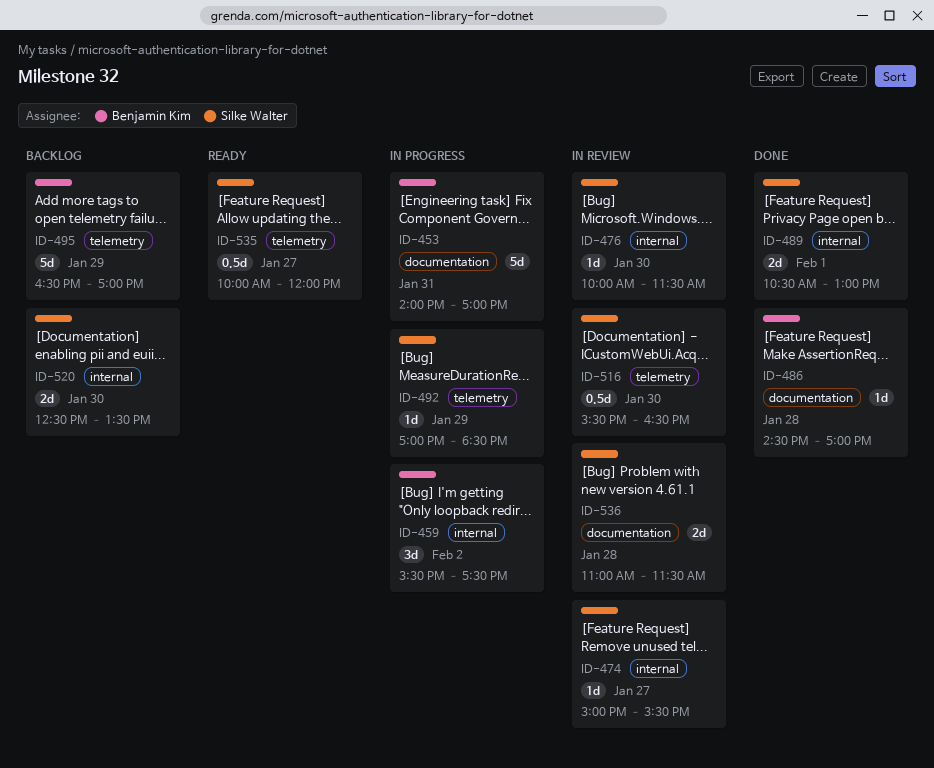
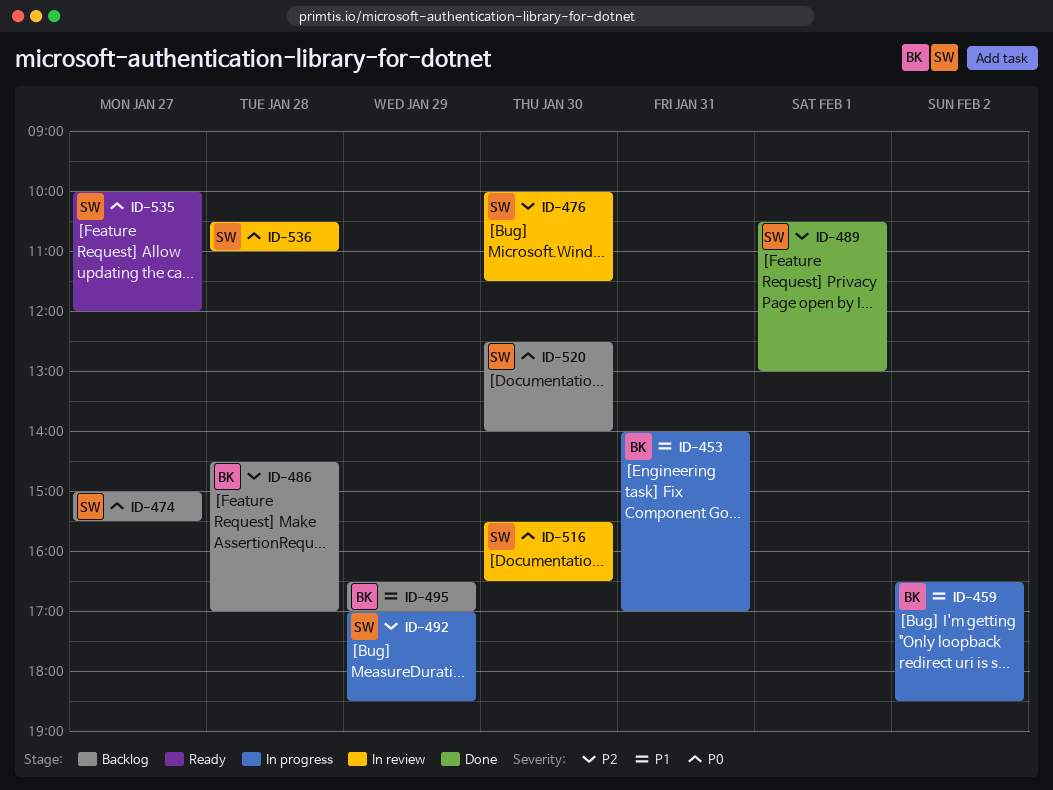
ID-459, begins: 15:30 -> 16:30
ID-459, ends: 17:30 -> 18:30
ID-474, status: In review -> Backlog
ID-486, status: Done -> Backlog
ID-520, ends: 13:30 -> 14:00
ID-536, begins: 11:00 -> 10:30
ID-536, ends: 11:30 -> 11:00

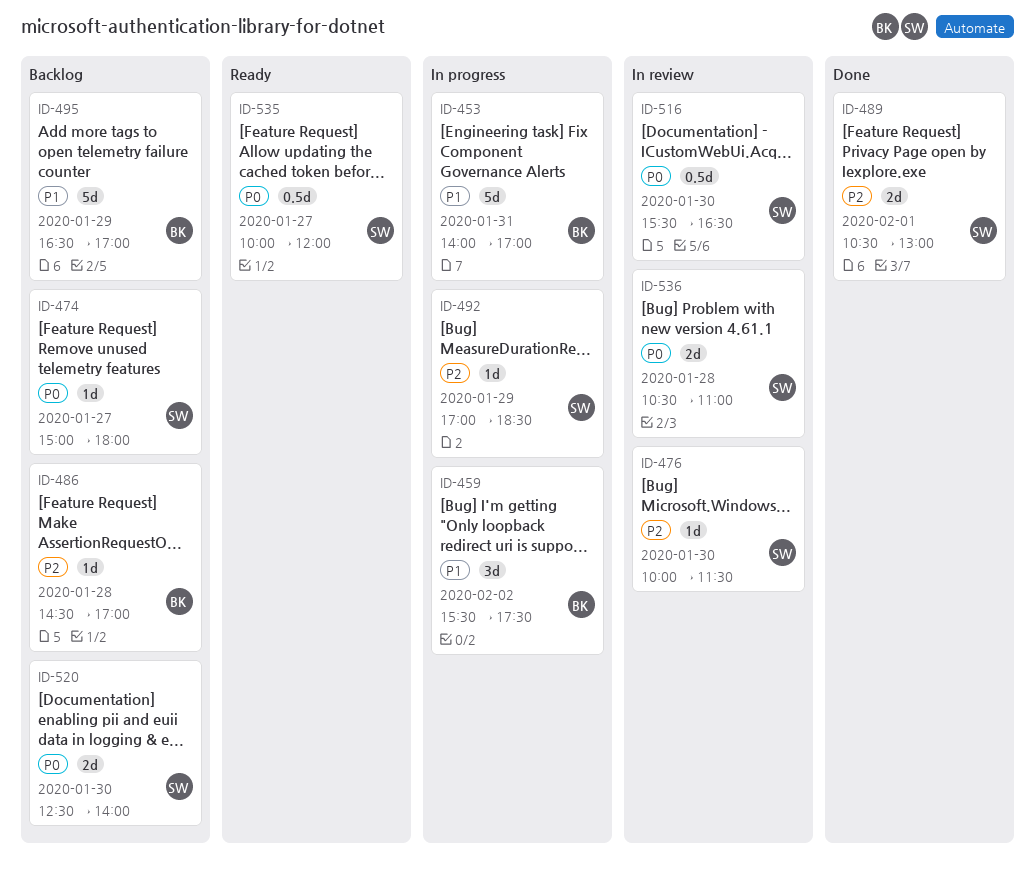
ID-459, begins: 16:30 -> 15:30
ID-459, ends: 18:30 -> 17:30
ID-474, ends: 15:30 -> 18:00

